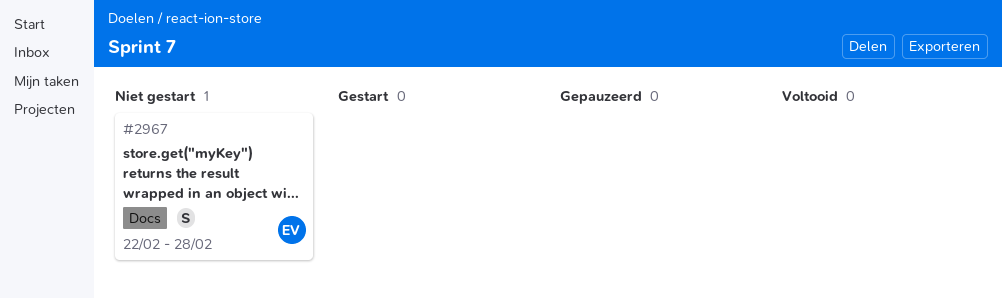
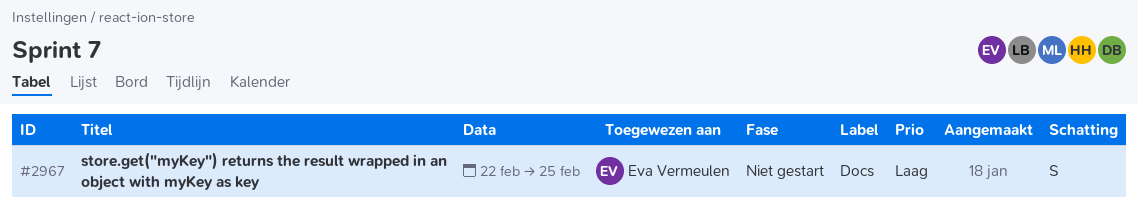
#2967, due: Feb 28 -> Feb 25

